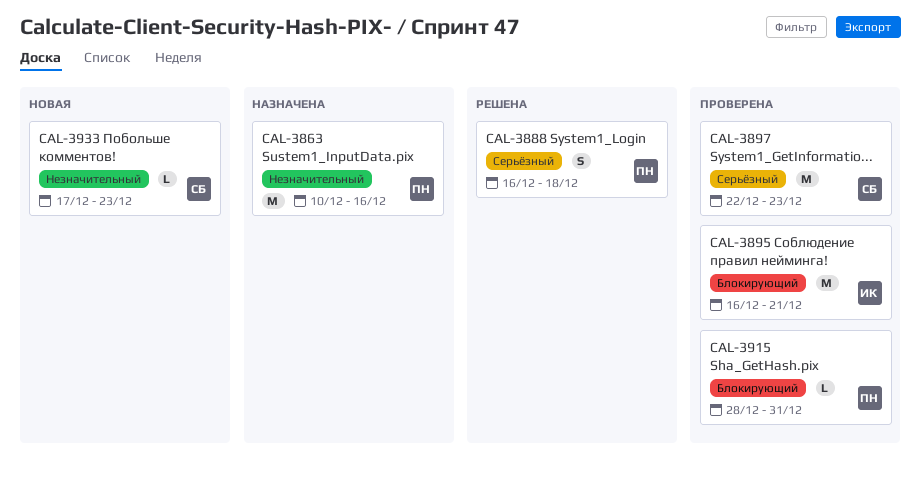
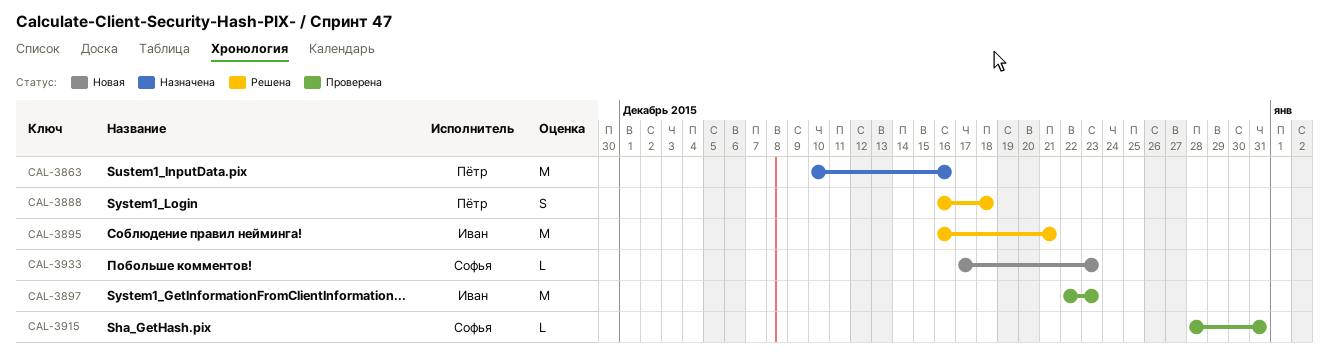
CAL-3895, status: Проверена -> Решена
CAL-3897, owner: Софья -> Иван
CAL-3915, owner: Пётр -> Софья

